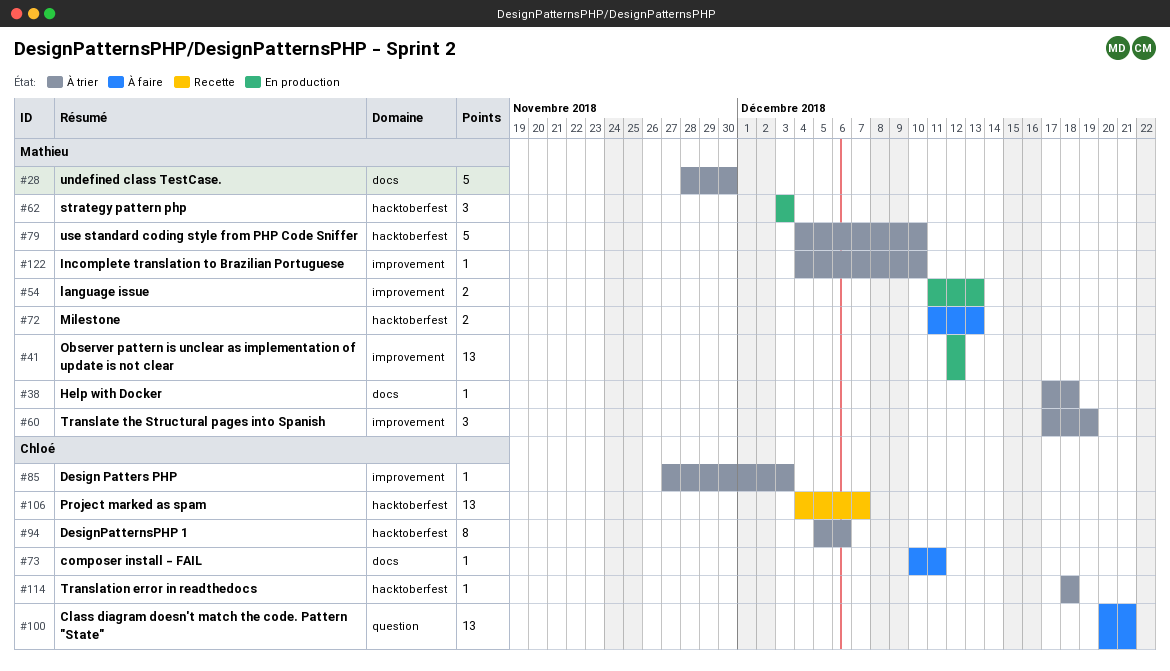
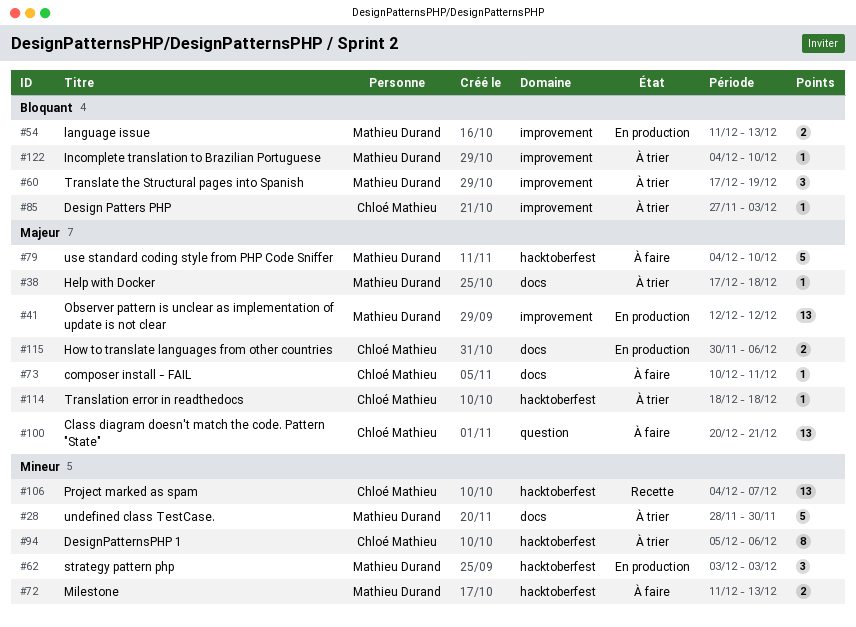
#79, status: À trier -> À faire
#115: none -> present

